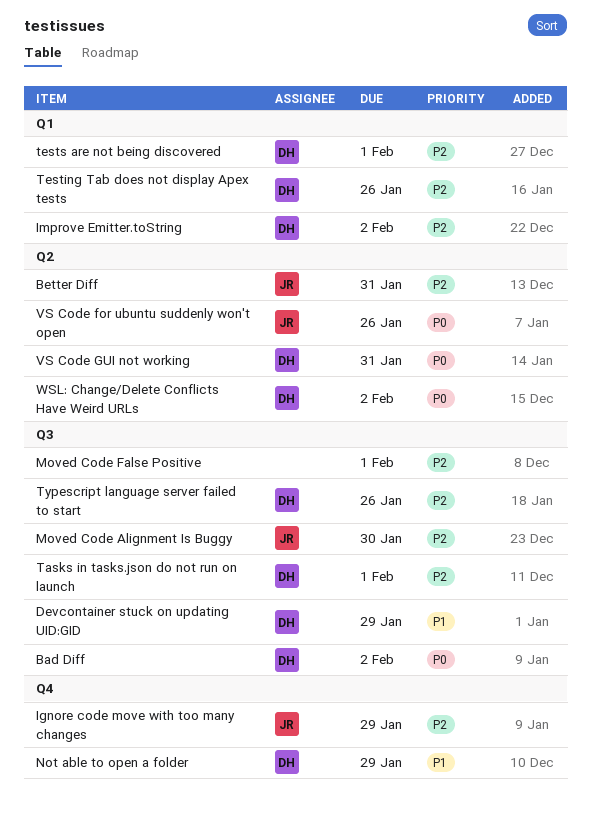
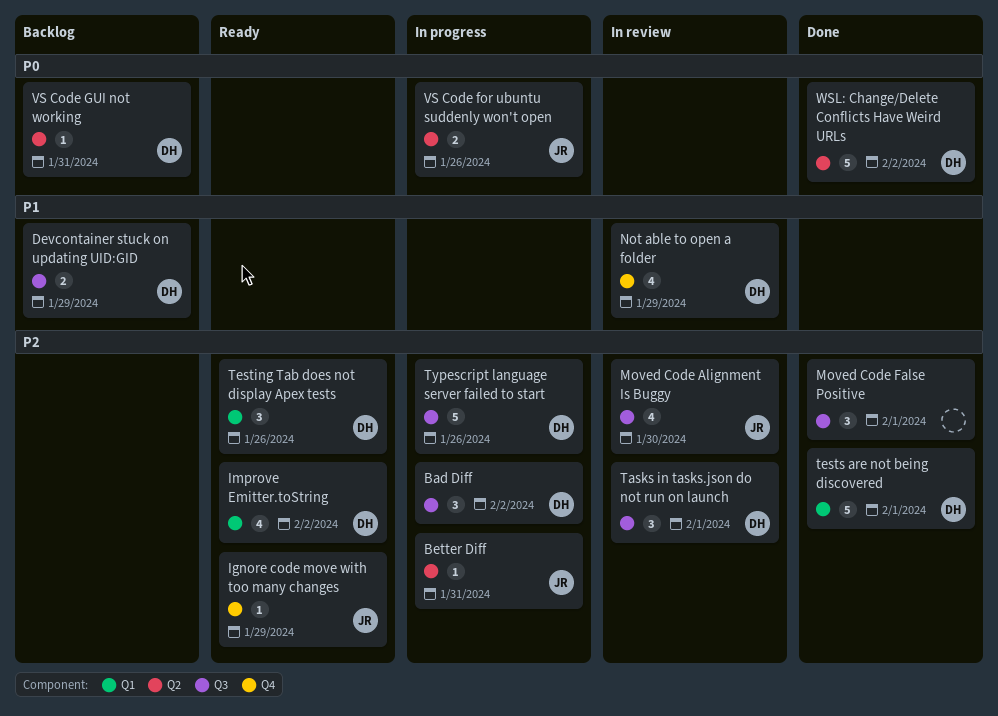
Bad Diff, priority: P0 -> P2

